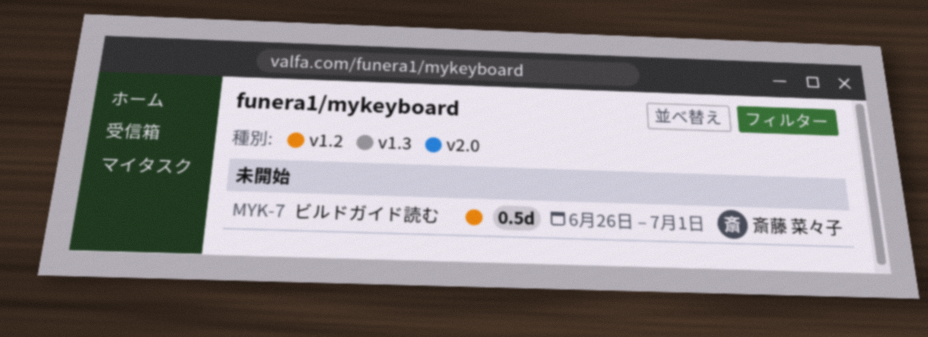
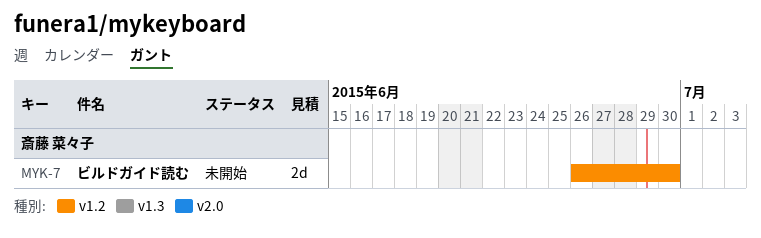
MYK-7, estimate: 0.5d -> 2d
MYK-7, due: Jul 1 -> Jun 30

